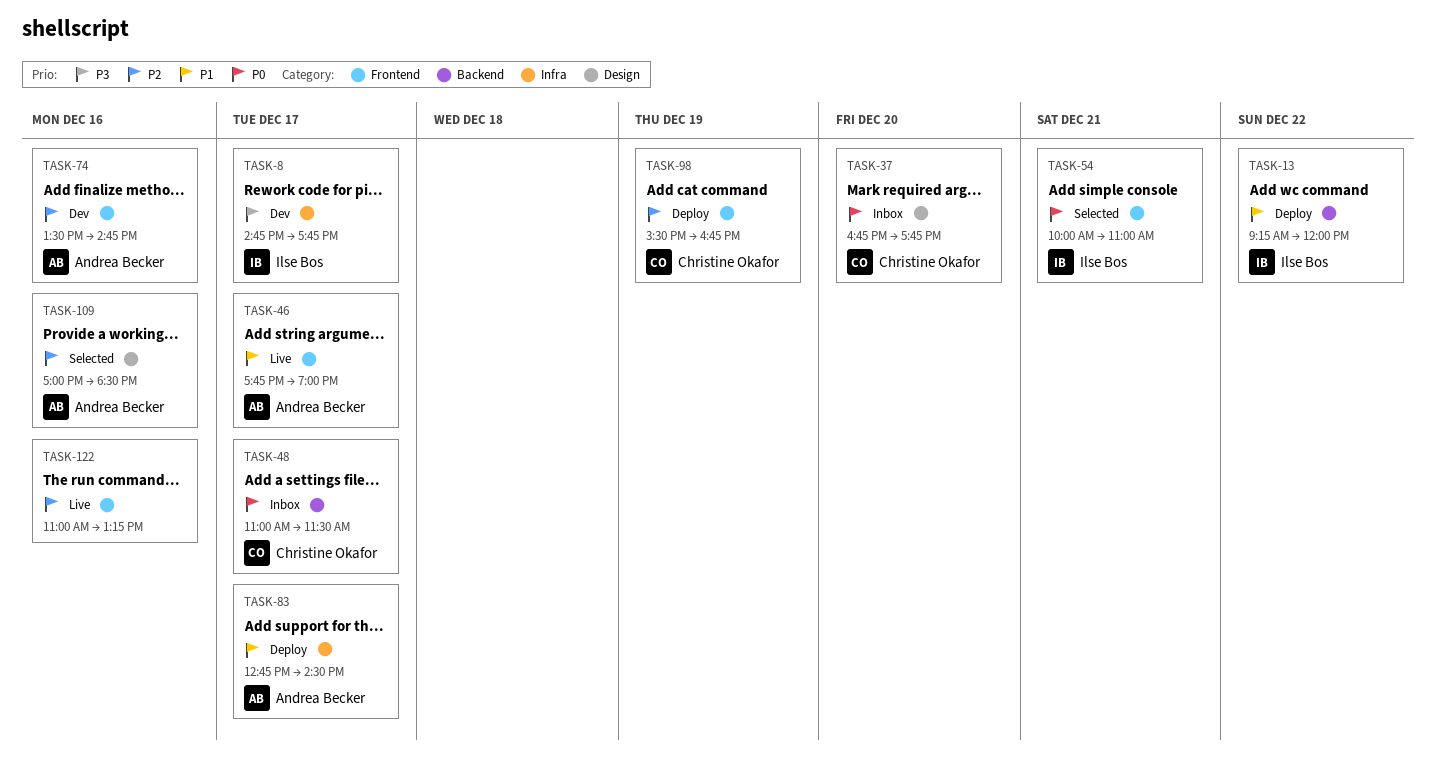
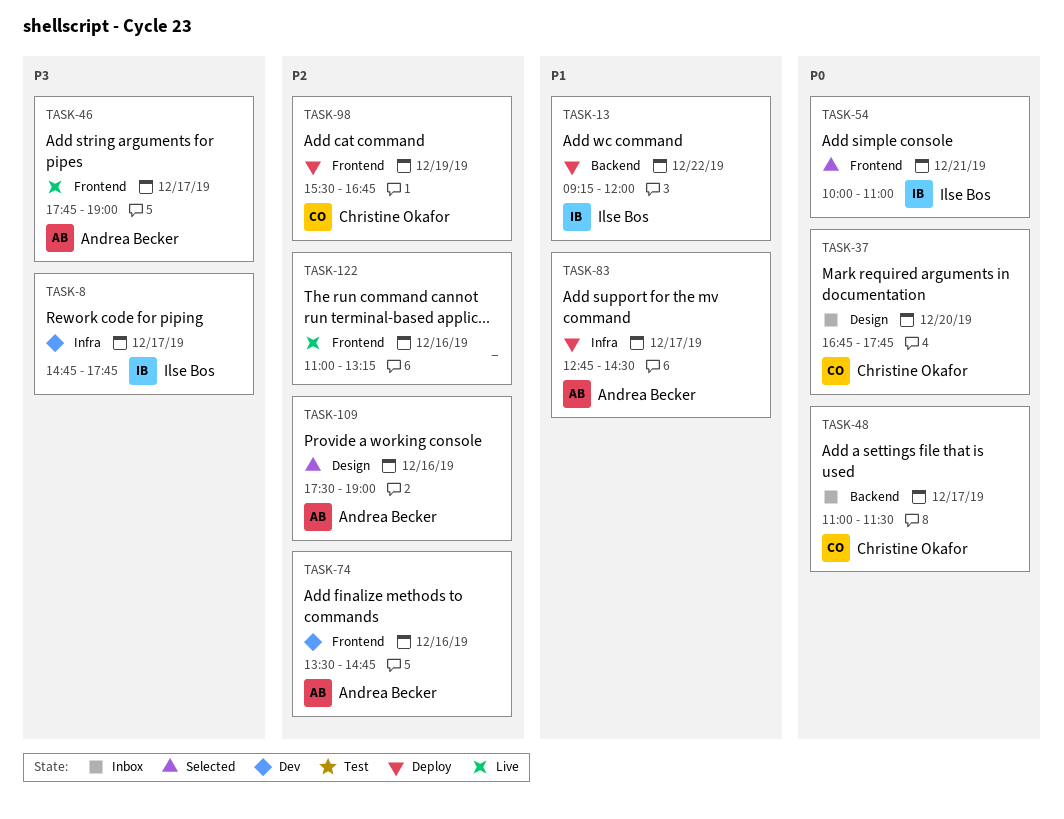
TASK-46, priority: P1 -> P3
TASK-109, begins: 17:00 -> 17:30
TASK-109, ends: 18:30 -> 19:00

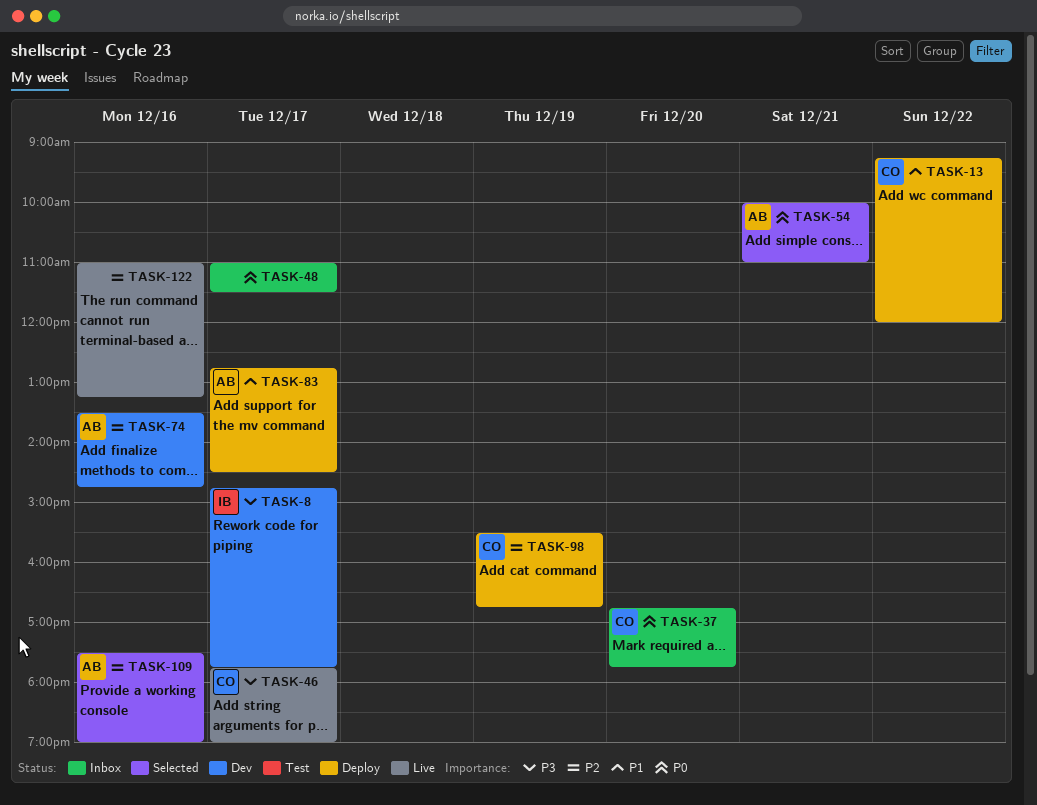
TASK-13, owner: Ilse Bos -> Christine Okafor
TASK-46, owner: Andrea Becker -> Christine Okafor
TASK-48, owner: Christine Okafor -> none
TASK-54, owner: Ilse Bos -> Andrea Becker

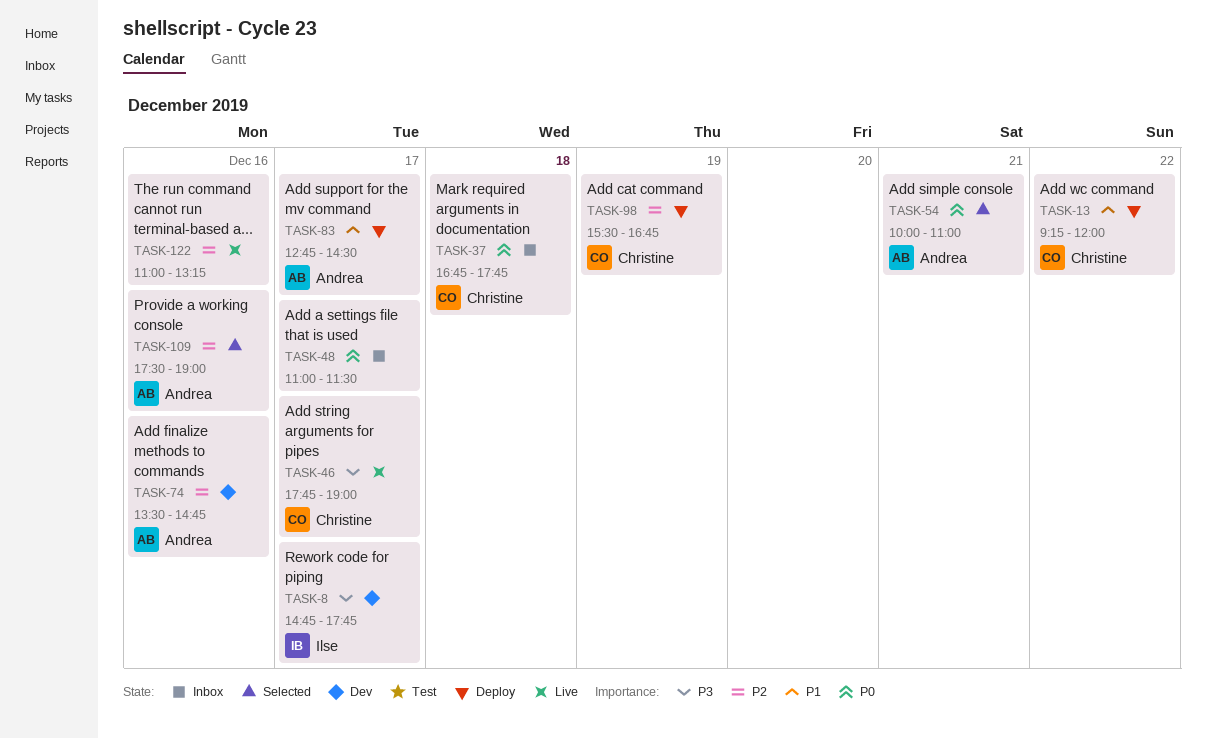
TASK-37, day: Dec 20 -> Dec 18

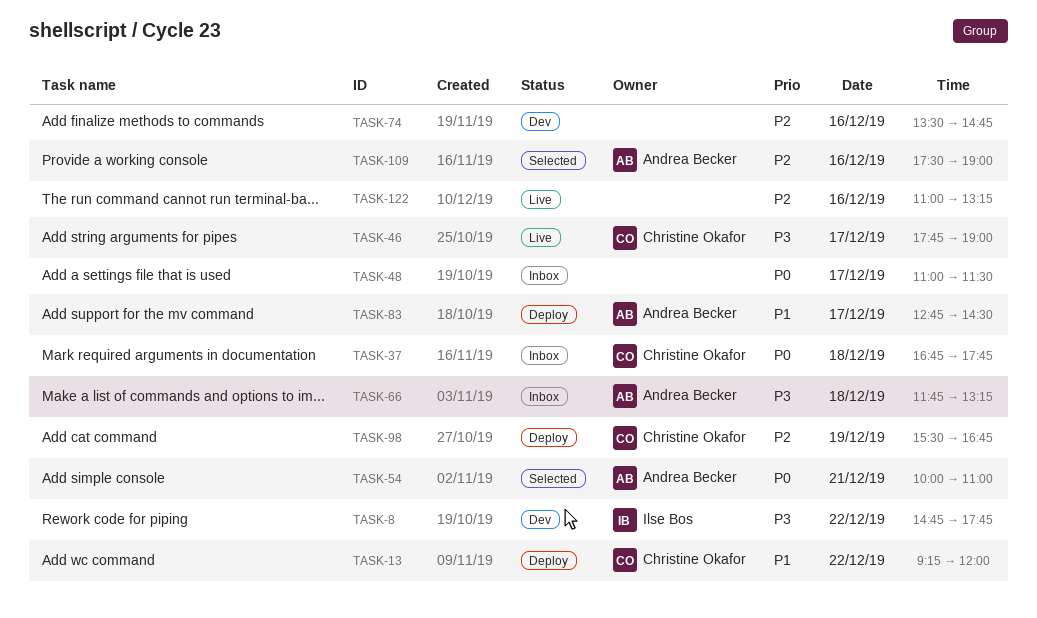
TASK-8, day: Dec 17 -> Dec 22
TASK-66: none -> present
TASK-74, owner: Andrea Becker -> none

